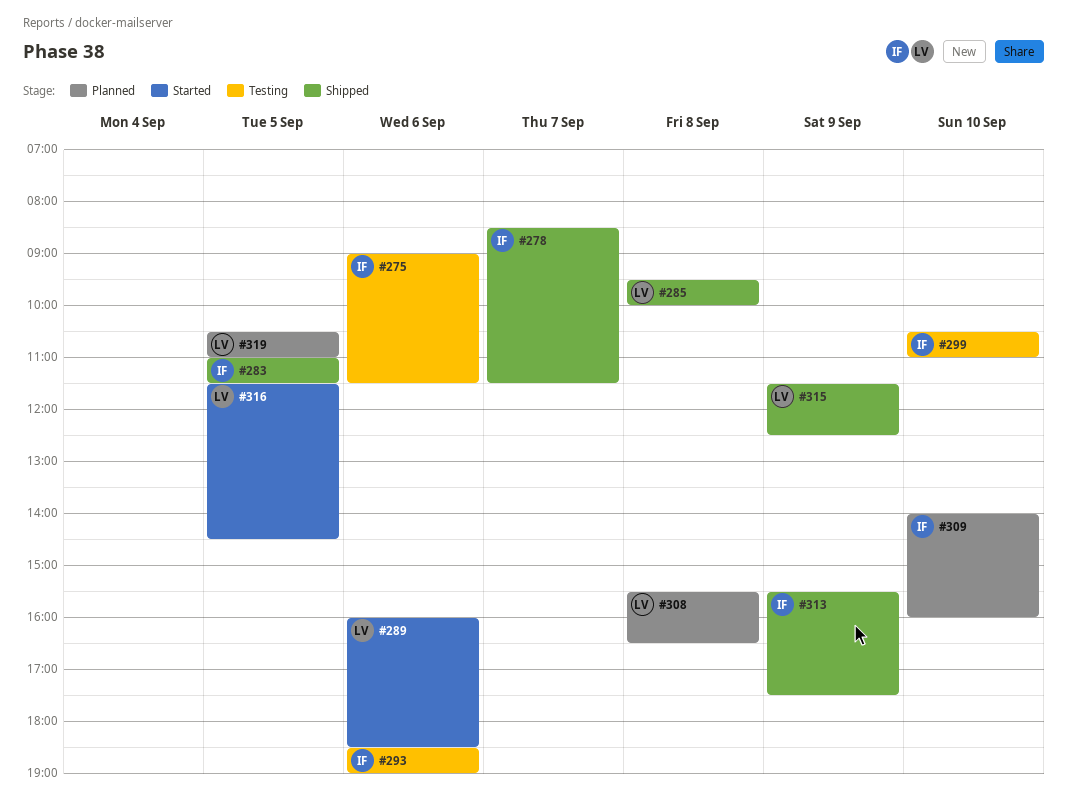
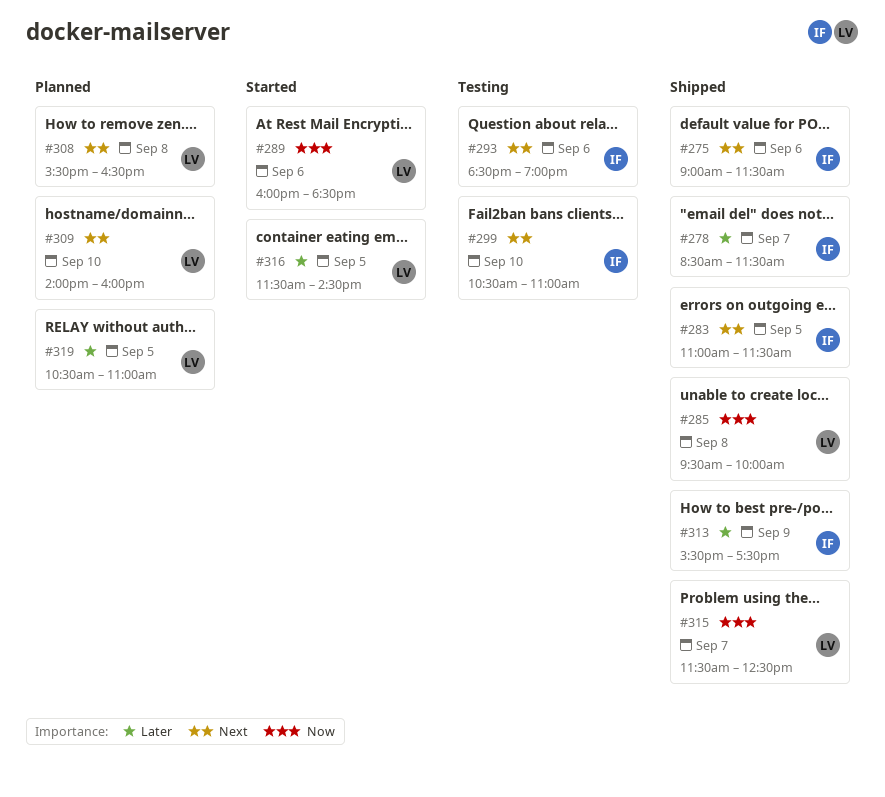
#275, status: Testing -> Shipped
#309, owner: IF -> LV
#315, day: Sep 9 -> Sep 7

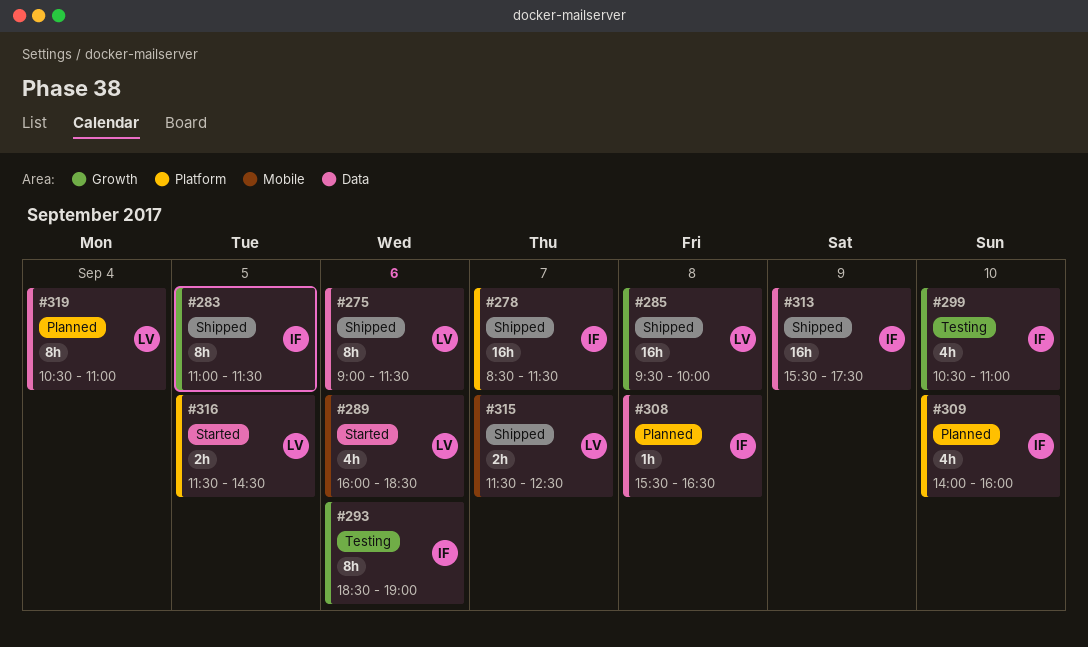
#275, owner: IF -> LV
#308, owner: LV -> IF
#309, owner: LV -> IF
#319, day: Sep 5 -> Sep 4

